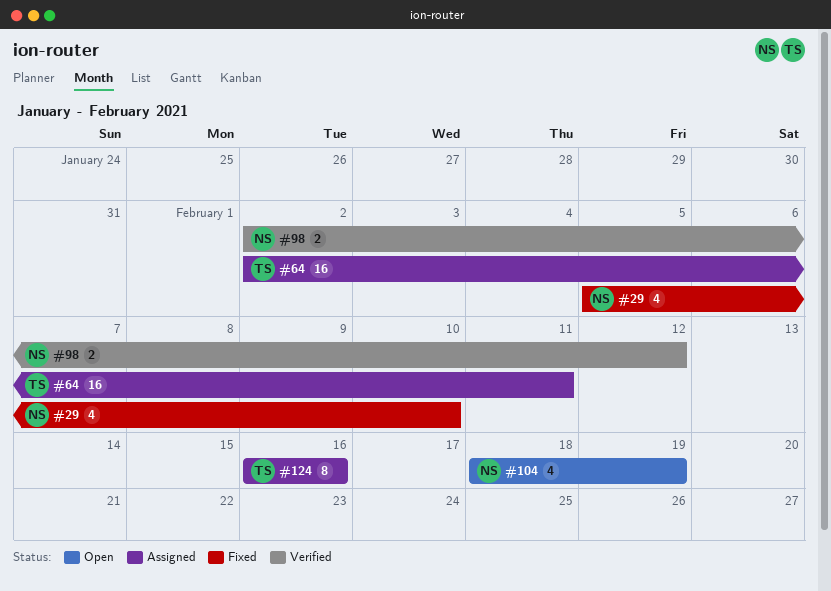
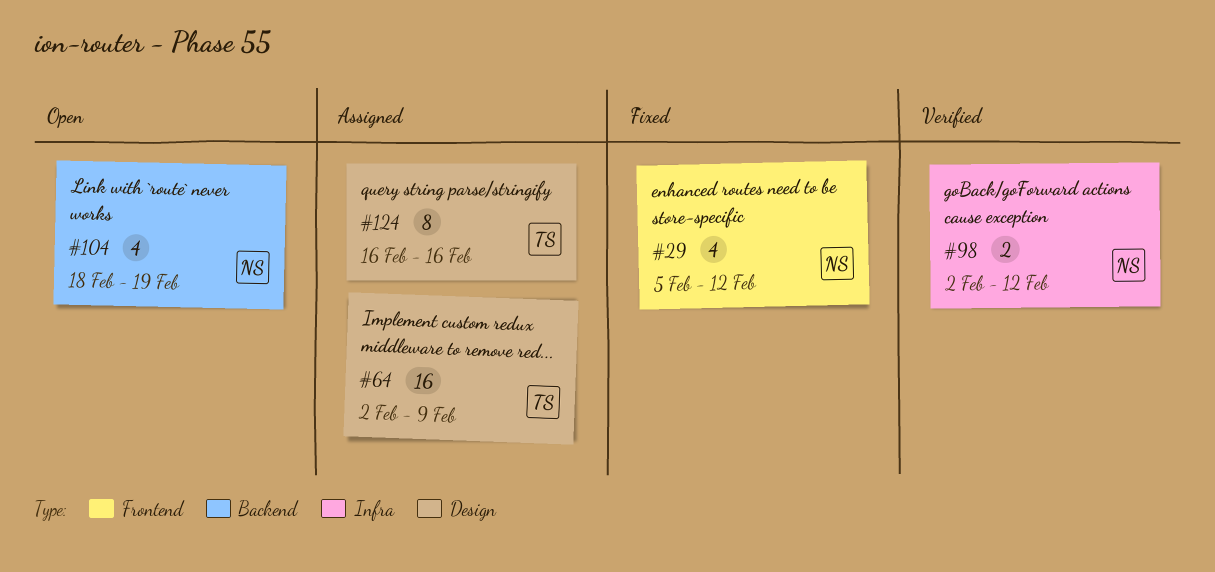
#29, due: Feb 10 -> Feb 12
#64, due: Feb 11 -> Feb 9

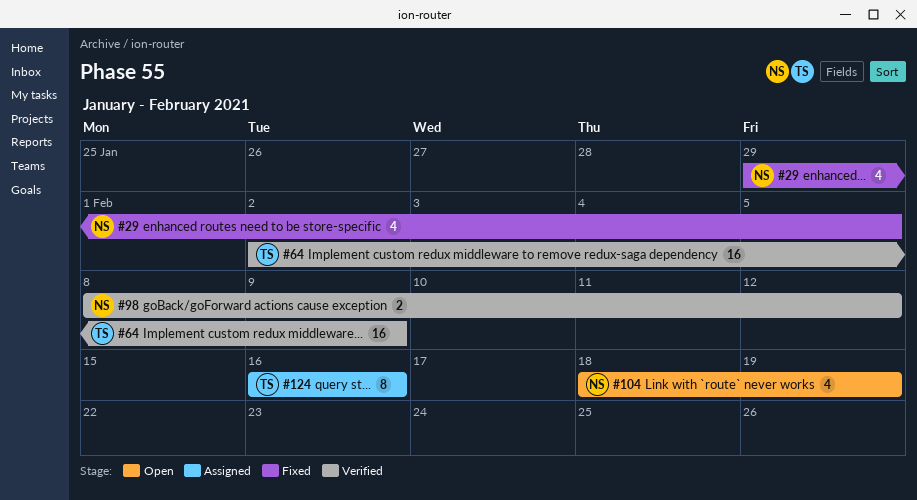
#29, start: Feb 5 -> Jan 29
#29, due: Feb 12 -> Feb 5
#64, status: Assigned -> Verified
#98, start: Feb 2 -> Feb 8

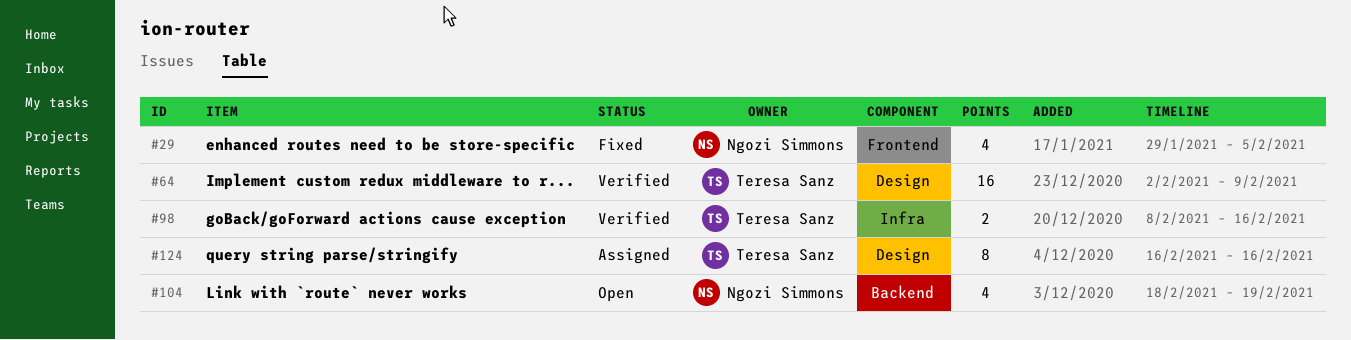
#98, owner: Ngozi Simmons -> Teresa Sanz
#98, due: Feb 12 -> Feb 16

